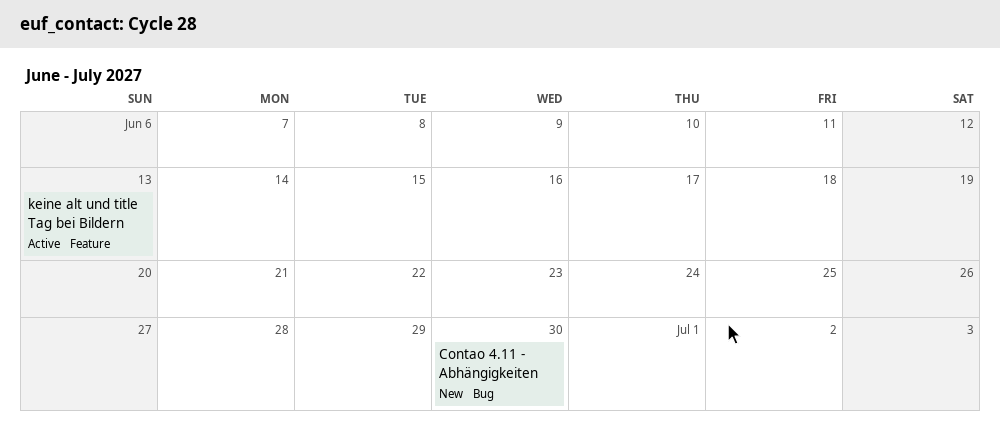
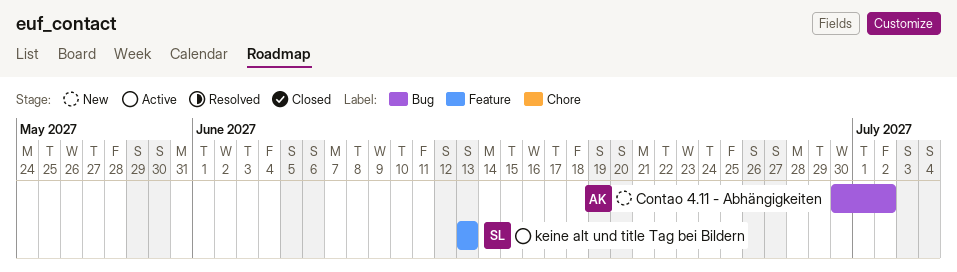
Contao 4.11 - Abhängigkeiten, due: Jun 30 -> Jul 2

